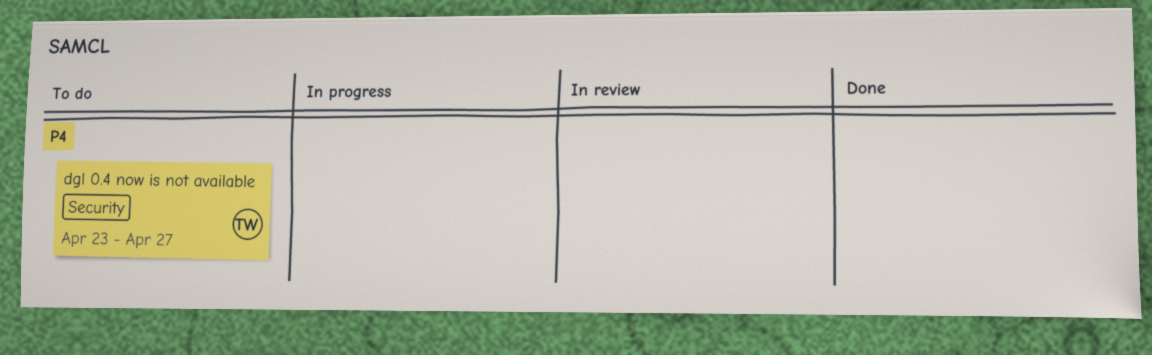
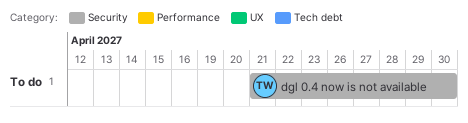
dgl 0.4 now is not available, start: Apr 23 -> Apr 21
dgl 0.4 now is not available, due: Apr 27 -> Apr 30

